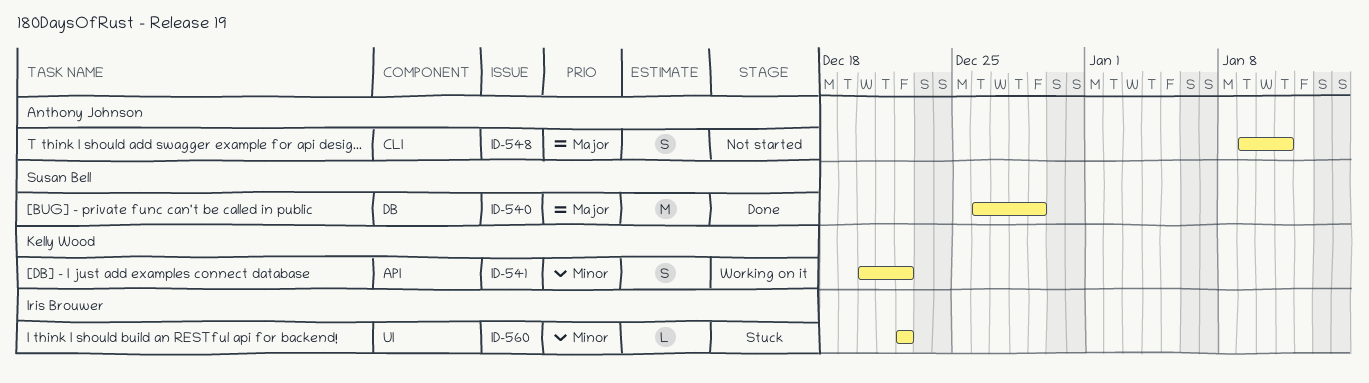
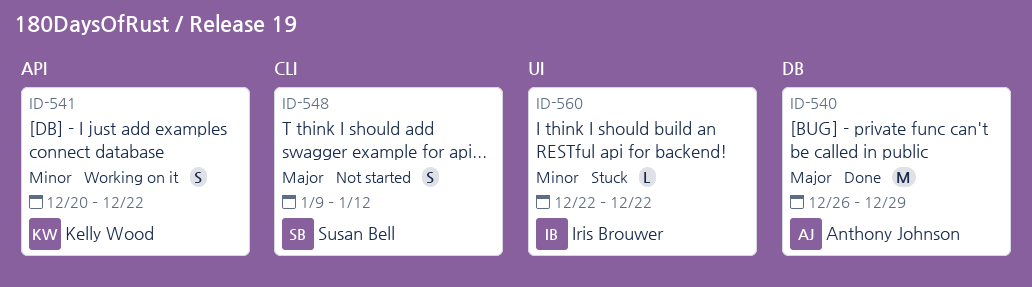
ID-540, owner: Susan Bell -> Anthony Johnson
ID-548, owner: Anthony Johnson -> Susan Bell
ID-548, due: Jan 11 -> Jan 12

